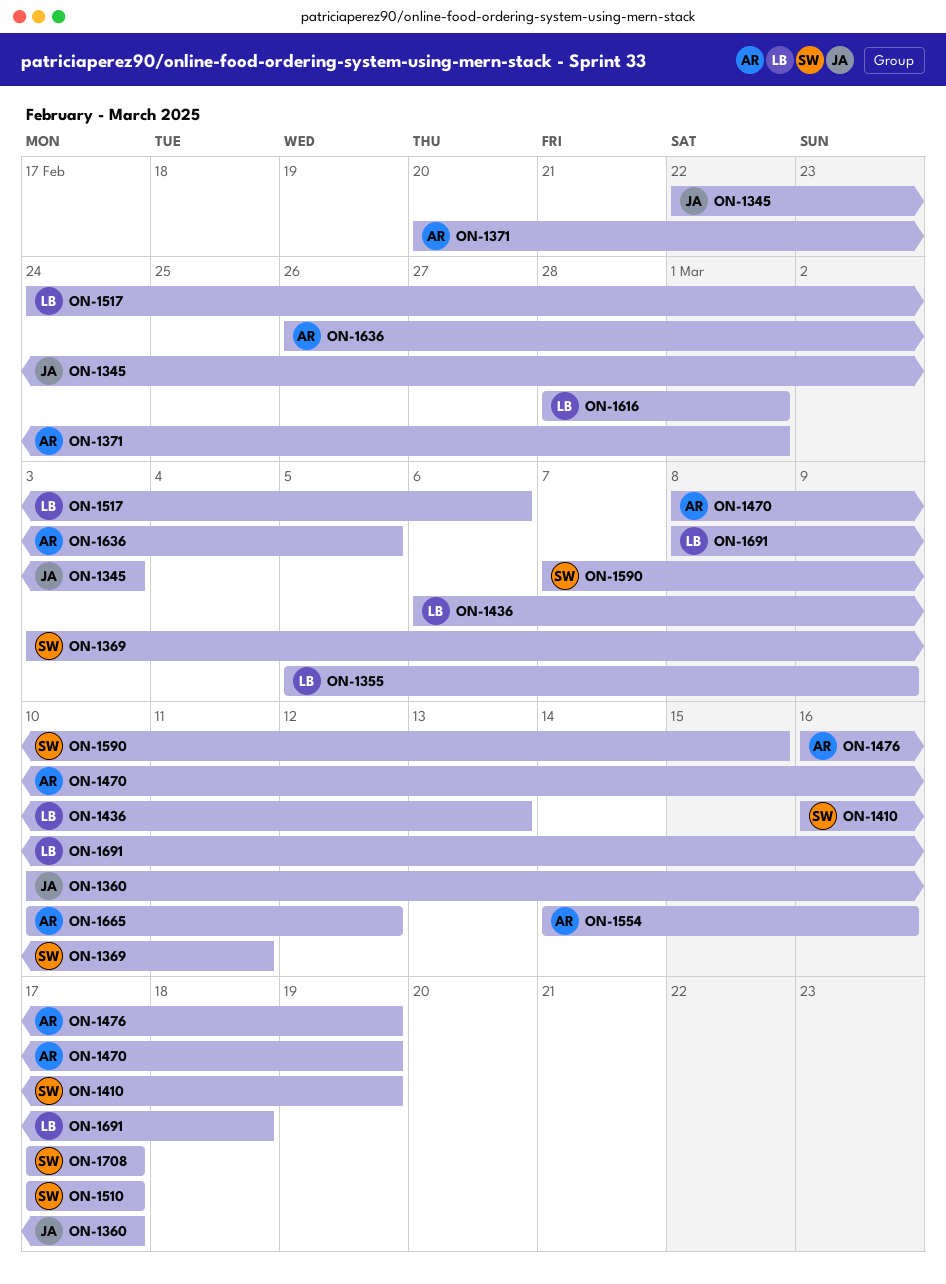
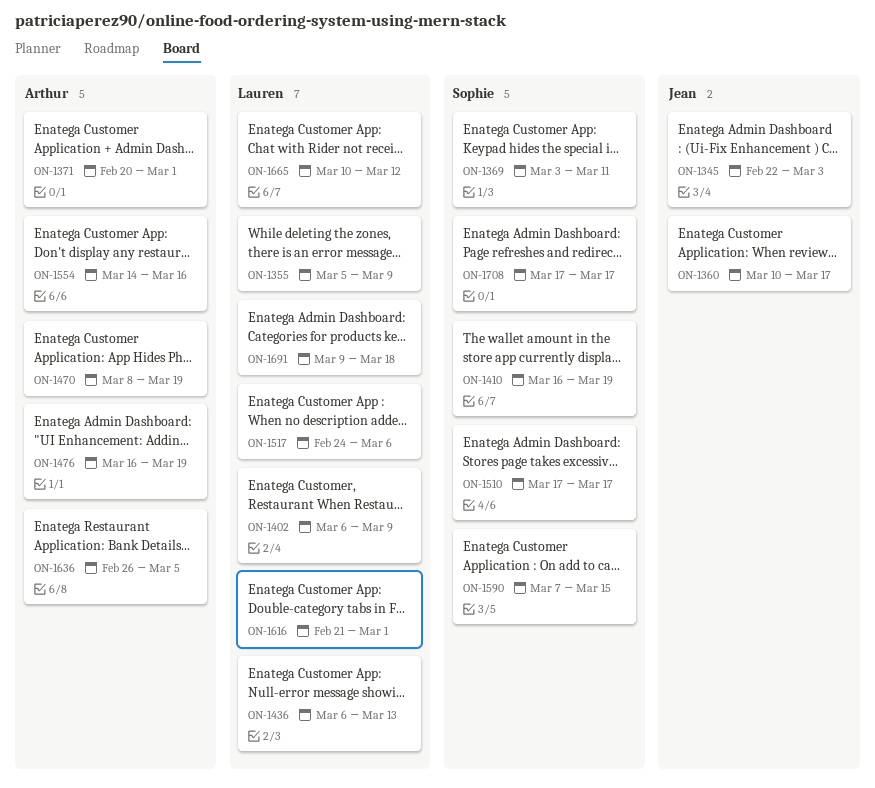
ON-1402: none -> present
ON-1616, start: Feb 28 -> Feb 21
ON-1665, owner: Arthur -> Lauren
ON-1691, start: Mar 8 -> Mar 9

